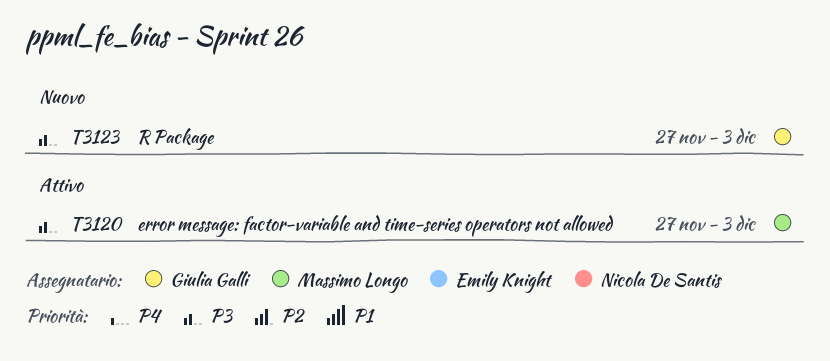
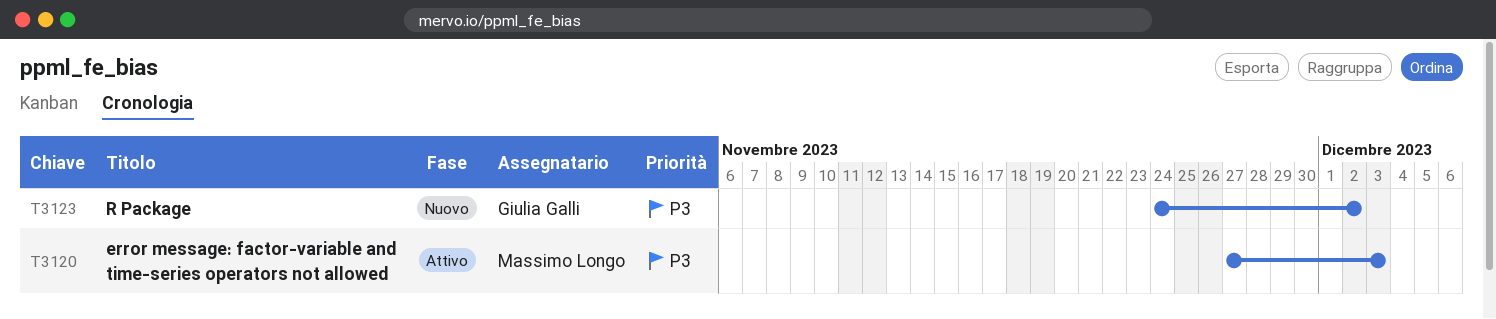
T3123, start: Nov 27 -> Nov 24
T3123, due: Dec 3 -> Dec 2

